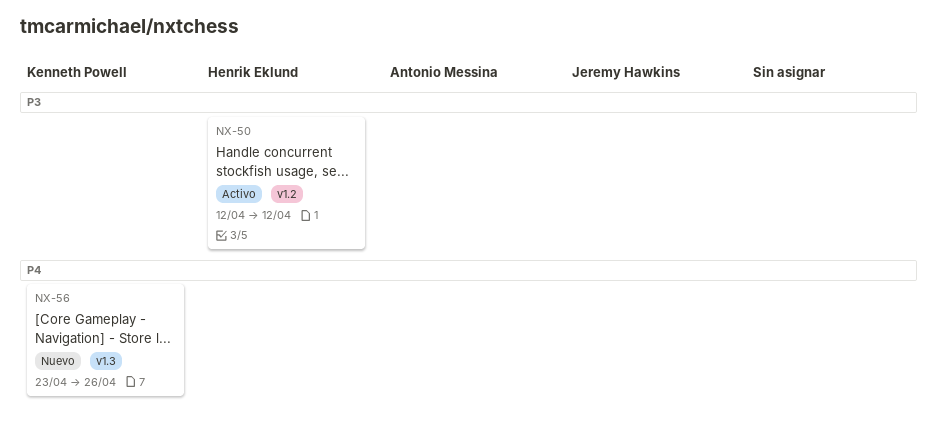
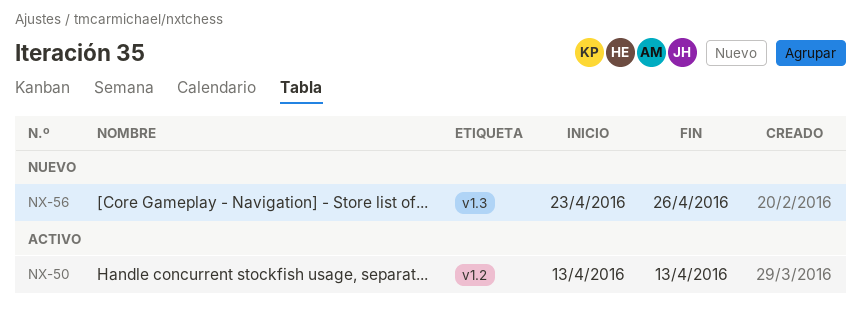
NX-50, start: Apr 12 -> Apr 13
NX-50, due: Apr 12 -> Apr 13

